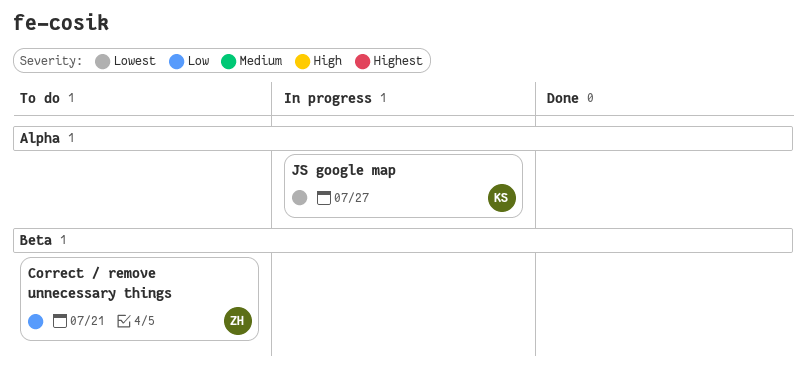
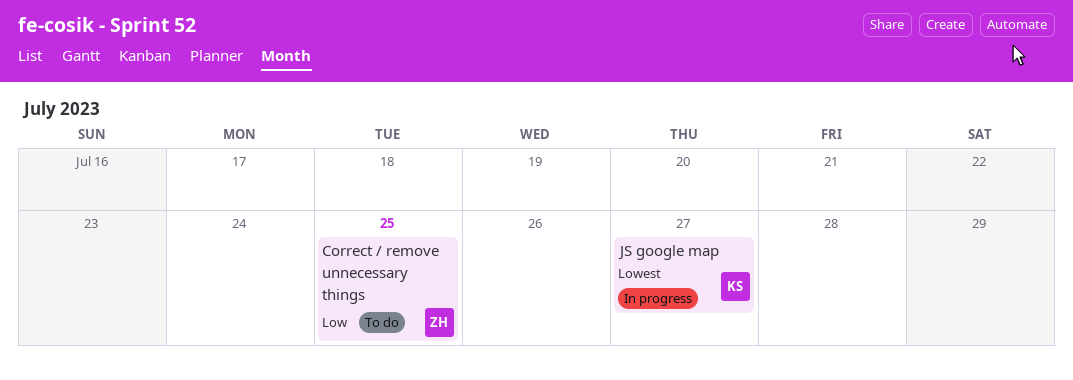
Correct / remove unnecessary things, due: Jul 21 -> Jul 25

